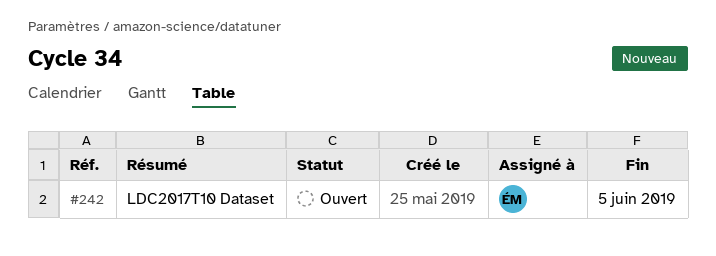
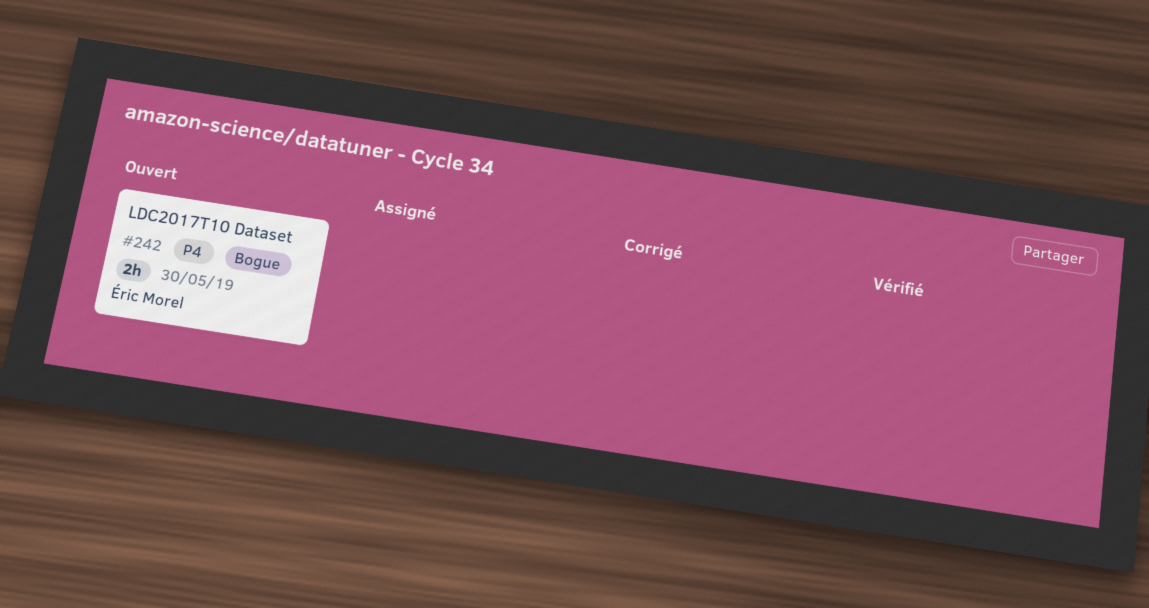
#242, due: Jun 5 -> May 30

